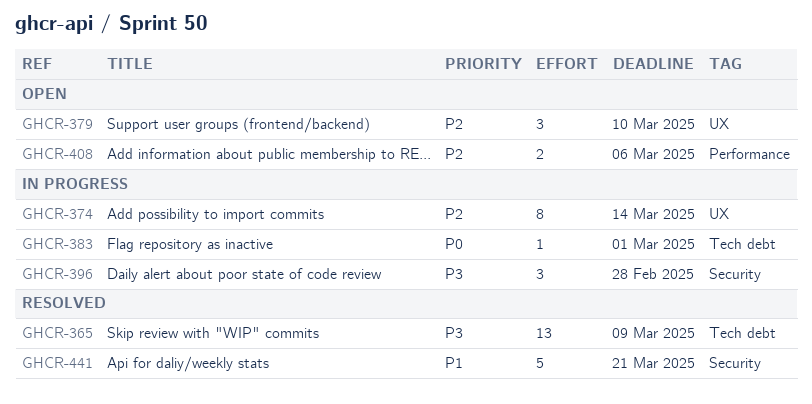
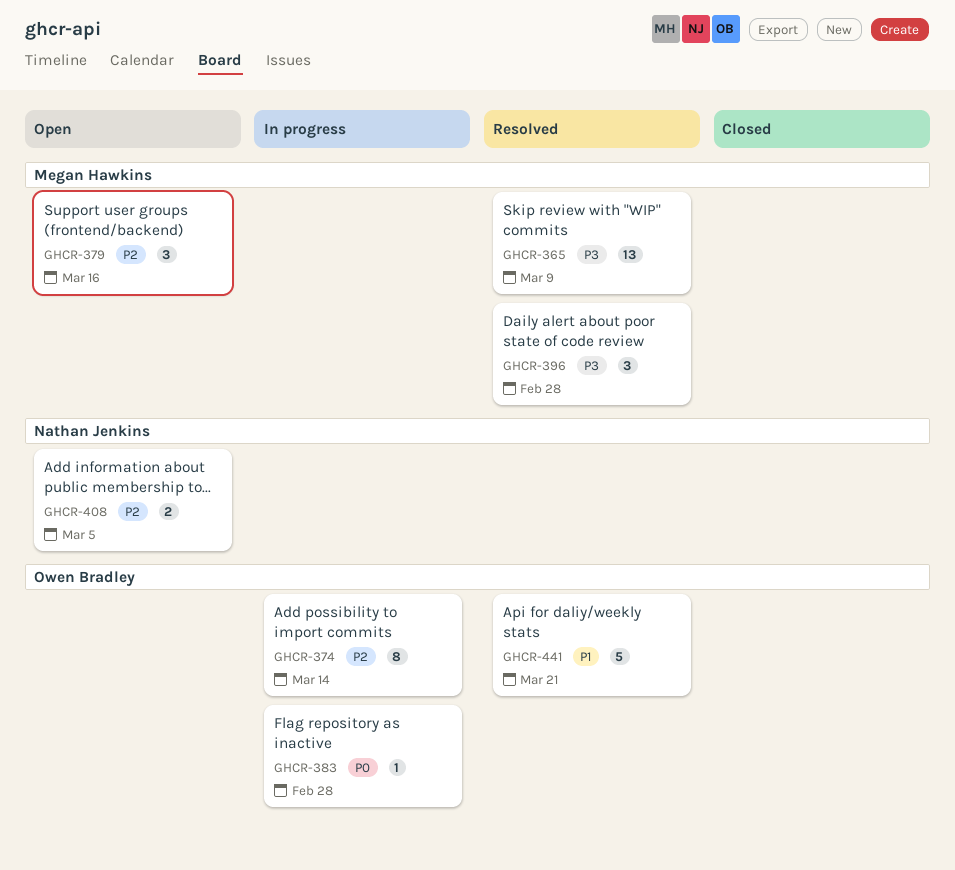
GHCR-379, due: Mar 10 -> Mar 16
GHCR-383, due: Mar 1 -> Feb 28
GHCR-396, status: In progress -> Resolved
GHCR-408, due: Mar 6 -> Mar 5

